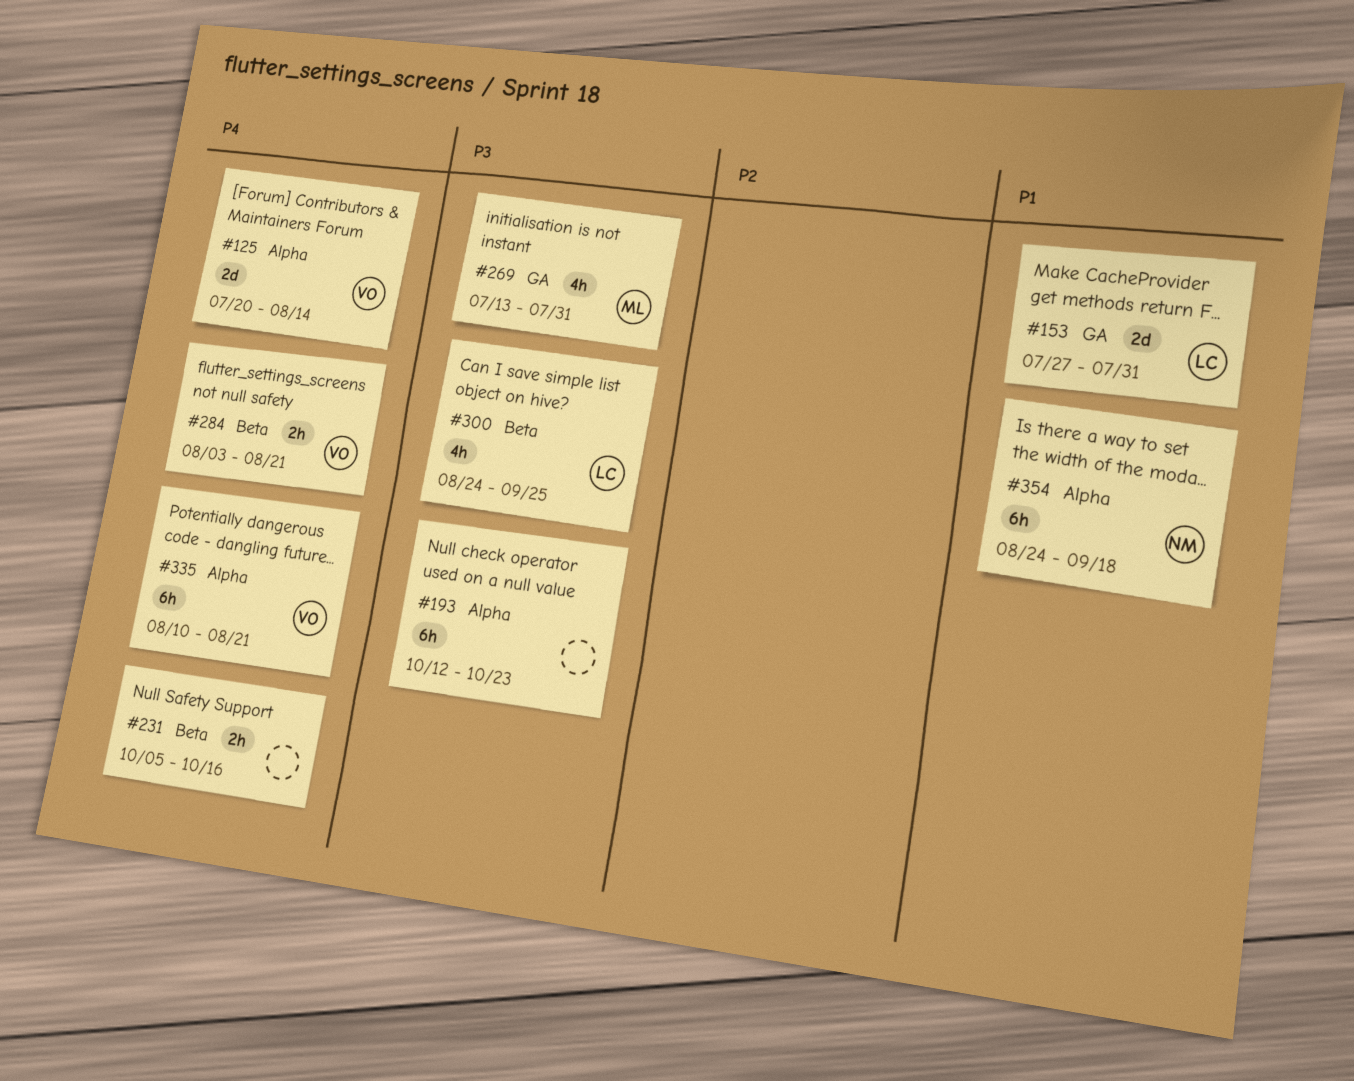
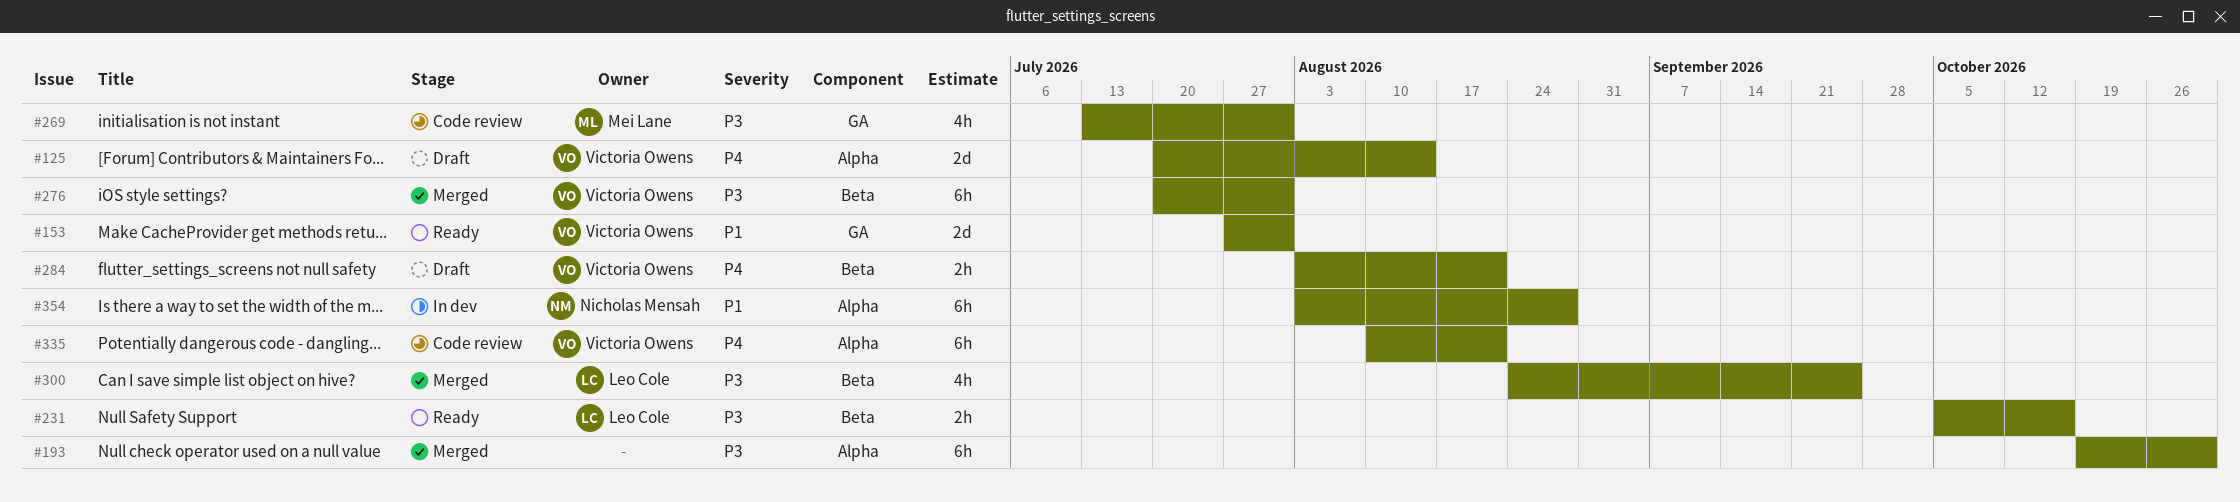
#153, owner: Leo Cole -> Victoria Owens
#193, start: Oct 12 -> Oct 19
#193, due: Oct 23 -> Oct 30
#231, owner: none -> Leo Cole
#231, priority: P4 -> P3
#276: none -> present
#354, start: Aug 24 -> Aug 3
#354, due: Sep 18 -> Aug 28

